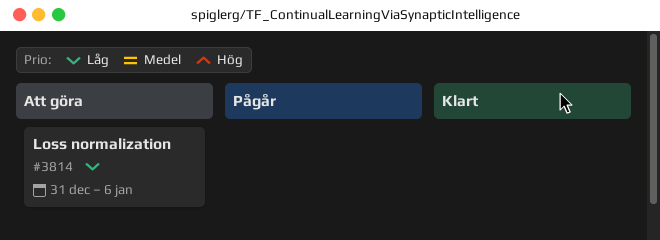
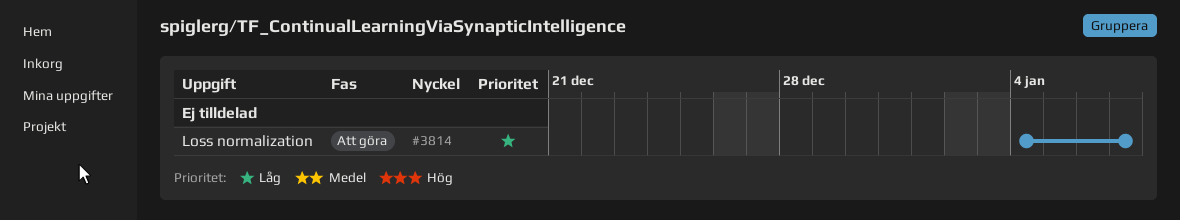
#3814, start: Dec 31 -> Jan 4
#3814, due: Jan 6 -> Jan 7

